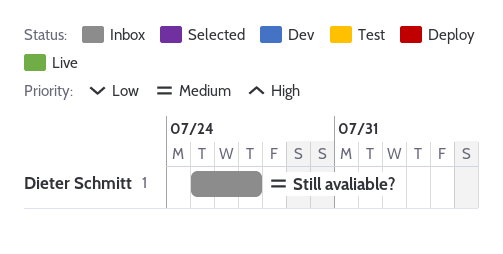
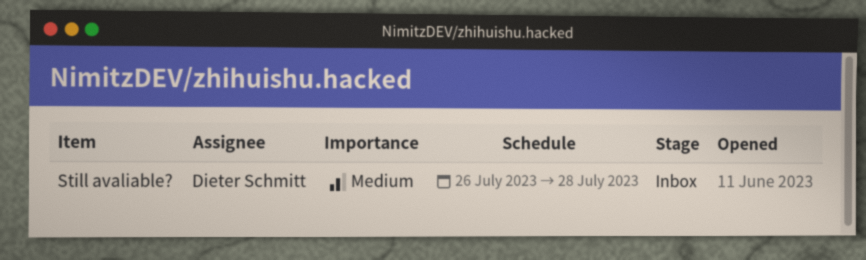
Still avaliable?, start: Jul 25 -> Jul 26
Still avaliable?, due: Jul 27 -> Jul 28

